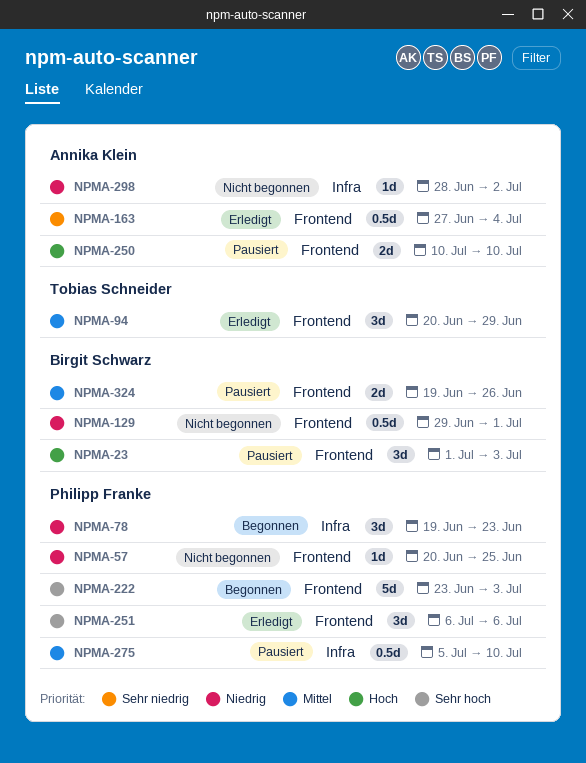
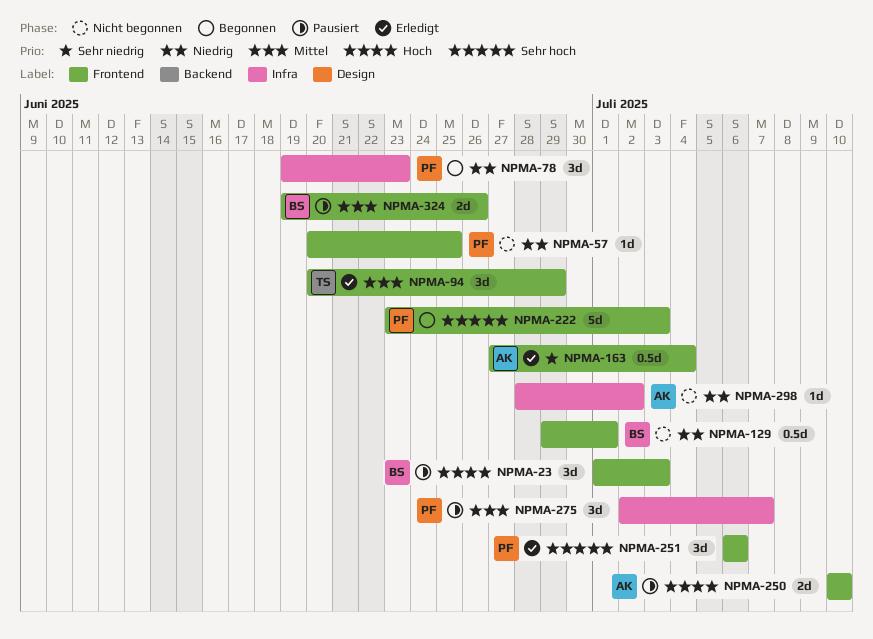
NPMA-275, estimate: 0.5d -> 3d
NPMA-275, start: Jul 5 -> Jul 2
NPMA-275, due: Jul 10 -> Jul 7

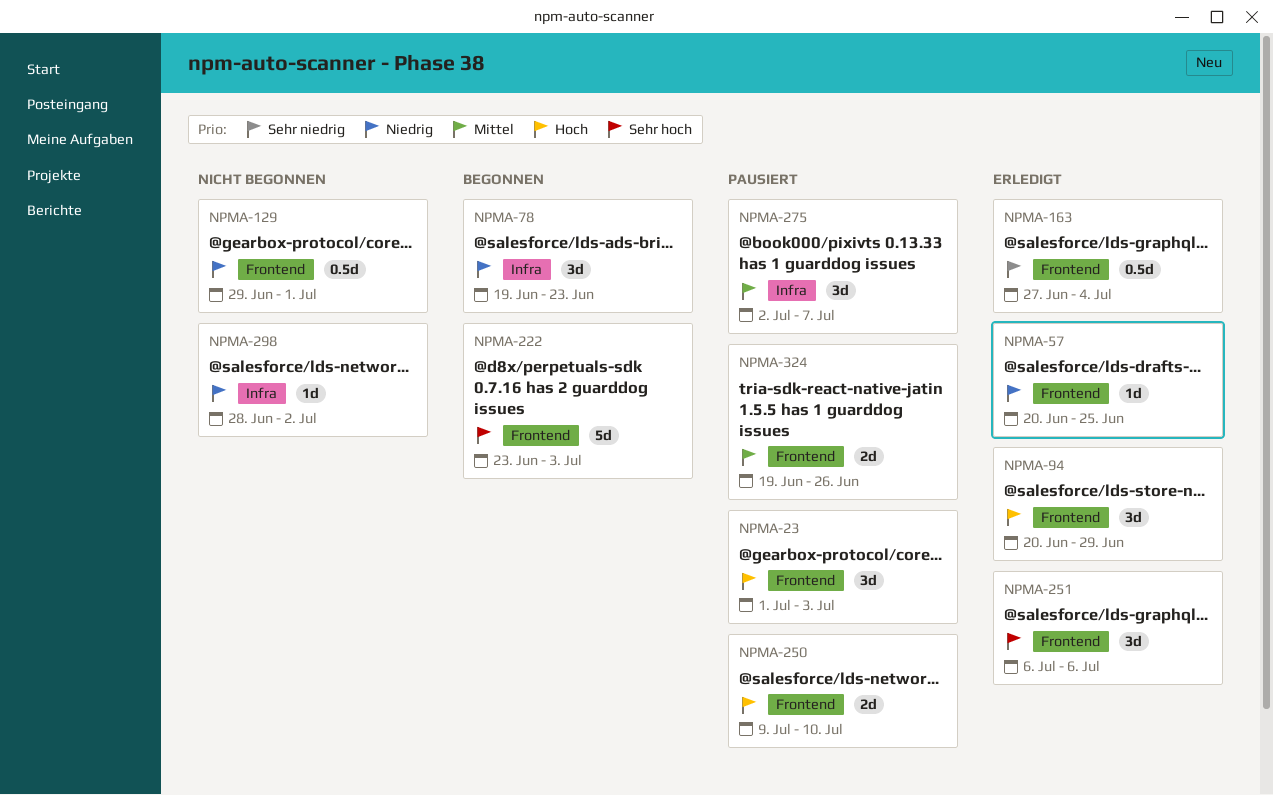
NPMA-57, status: Nicht begonnen -> Erledigt
NPMA-94, priority: Mittel -> Hoch
NPMA-250, start: Jul 10 -> Jul 9

